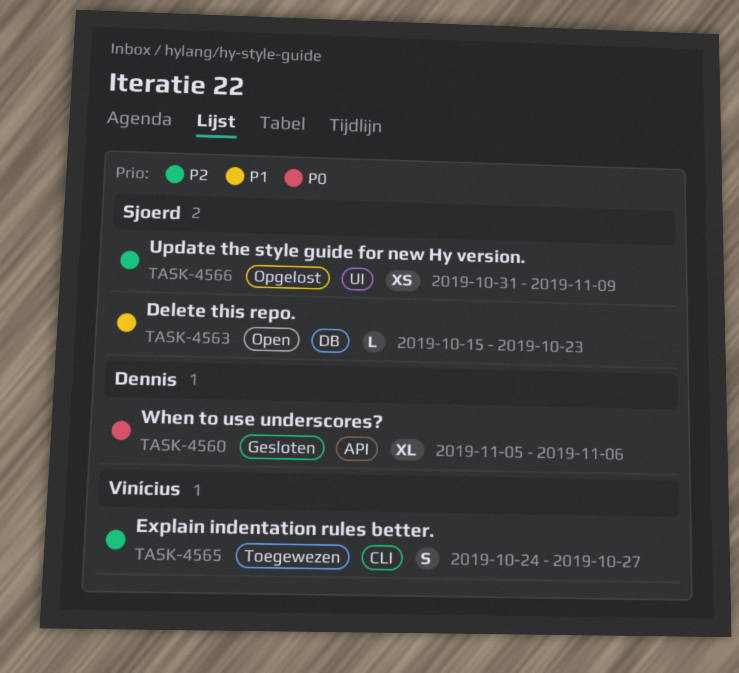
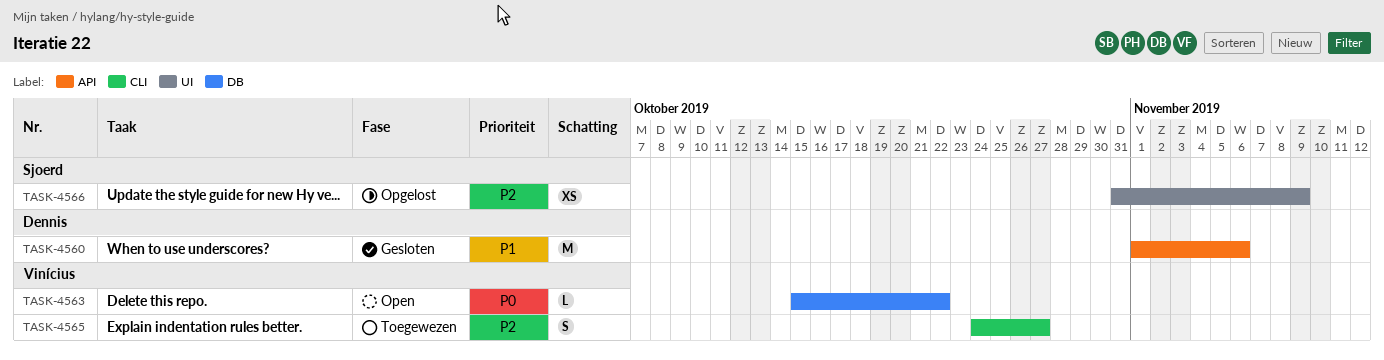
TASK-4560, priority: P0 -> P1
TASK-4560, estimate: XL -> M
TASK-4560, start: Nov 5 -> Nov 1
TASK-4563, owner: Sjoerd -> Vinícius
TASK-4563, priority: P1 -> P0
TASK-4563, due: Oct 23 -> Oct 22

